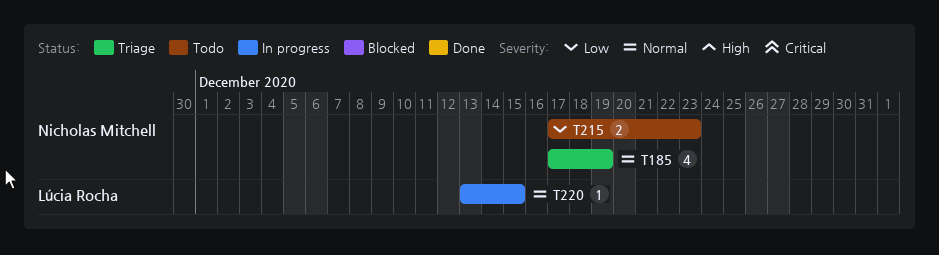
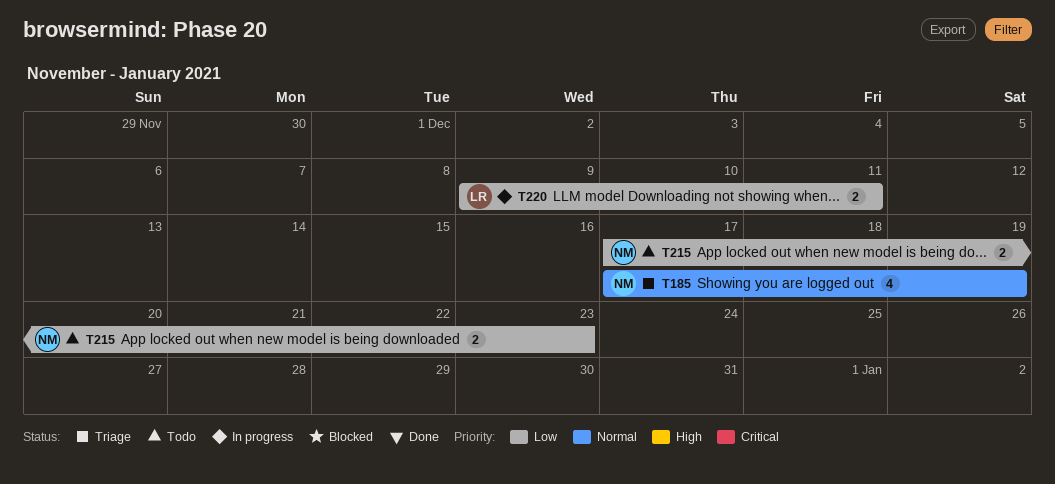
T220, priority: Normal -> Low
T220, estimate: 1 -> 2
T220, start: Dec 13 -> Dec 9
T220, due: Dec 15 -> Dec 11

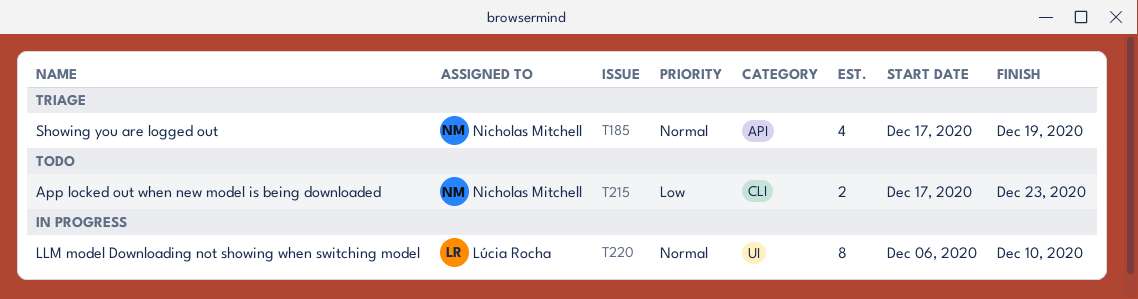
T220, priority: Low -> Normal
T220, estimate: 2 -> 8
T220, start: Dec 9 -> Dec 6
T220, due: Dec 11 -> Dec 10

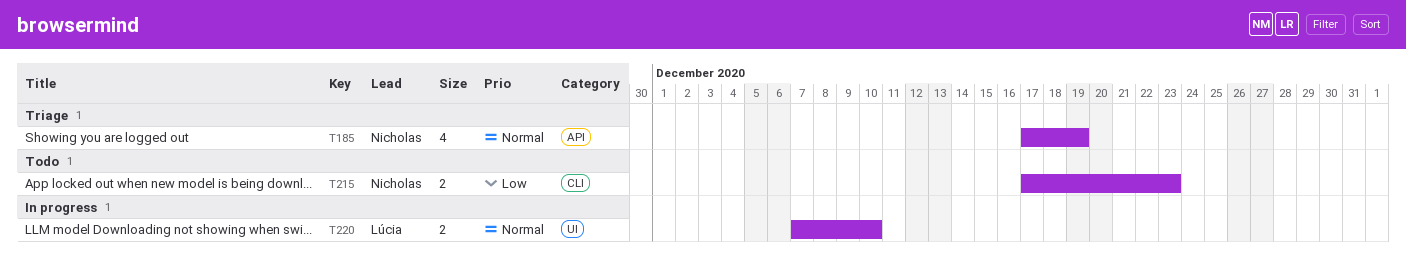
T220, estimate: 8 -> 2
T220, start: Dec 6 -> Dec 7

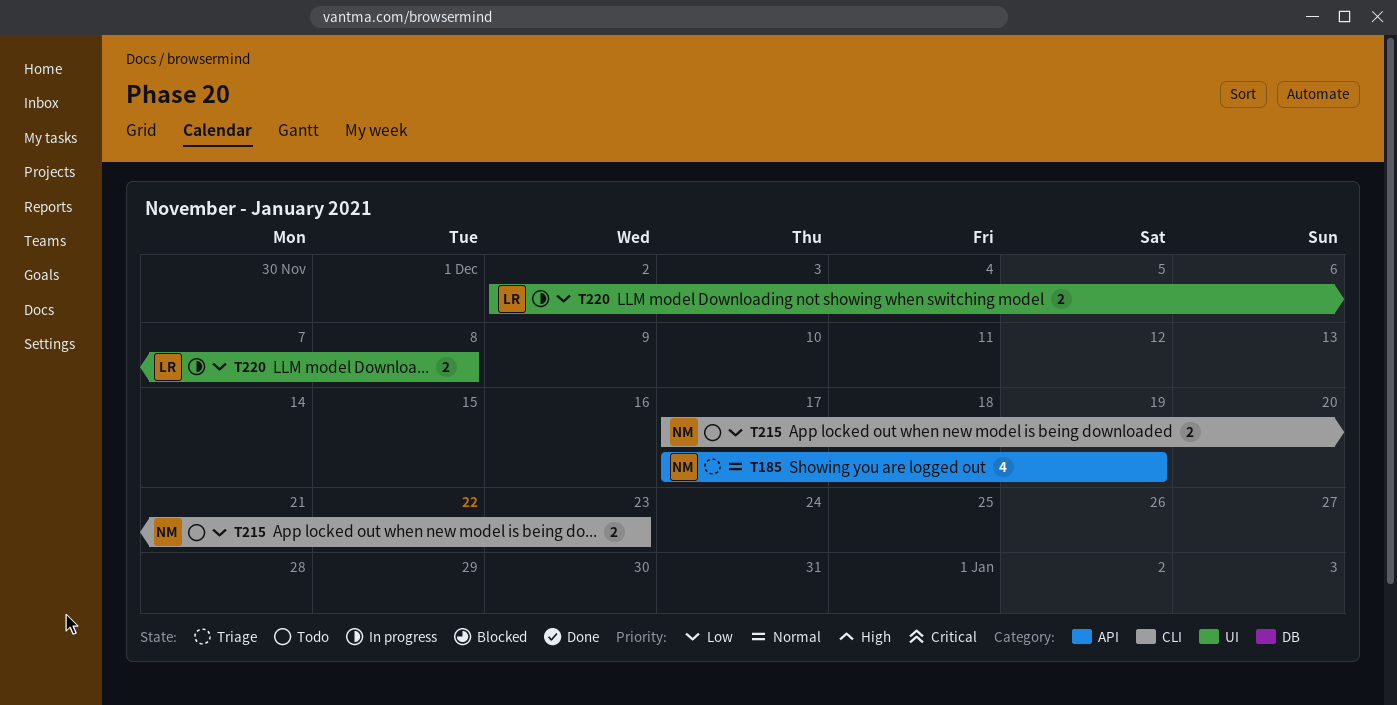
T220, priority: Normal -> Low
T220, start: Dec 7 -> Dec 2
T220, due: Dec 10 -> Dec 8

